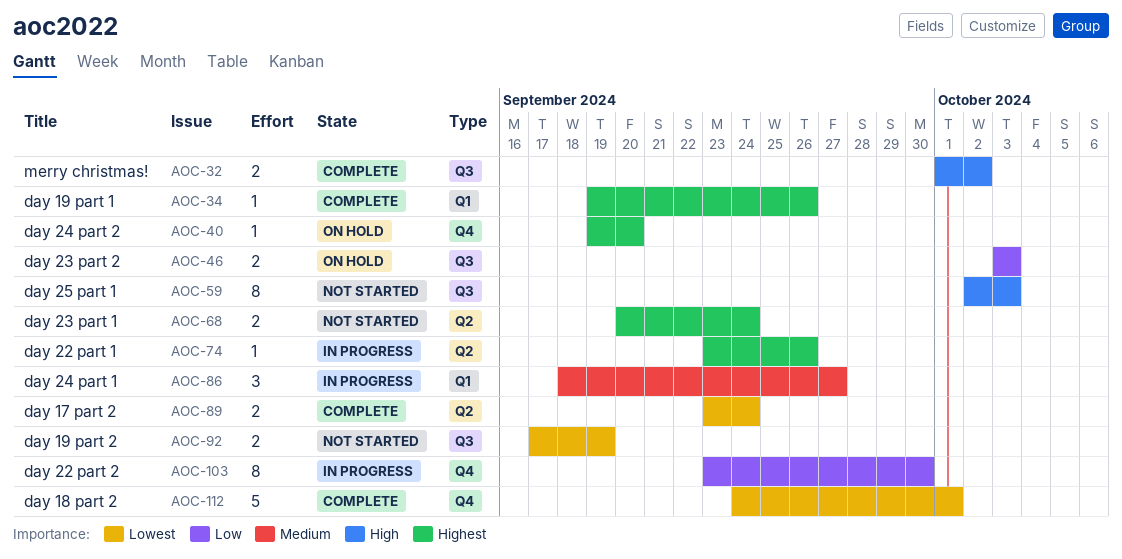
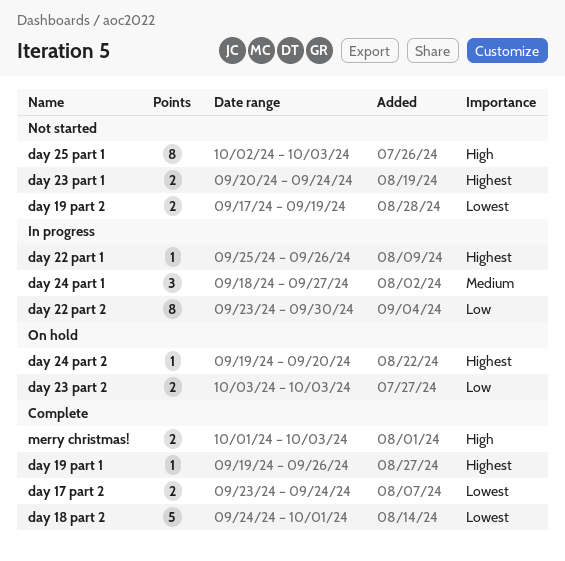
day 22 part 1, start: Sep 23 -> Sep 25
merry christmas!, due: Oct 2 -> Oct 3

